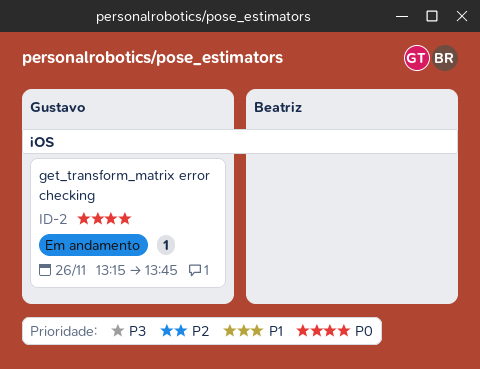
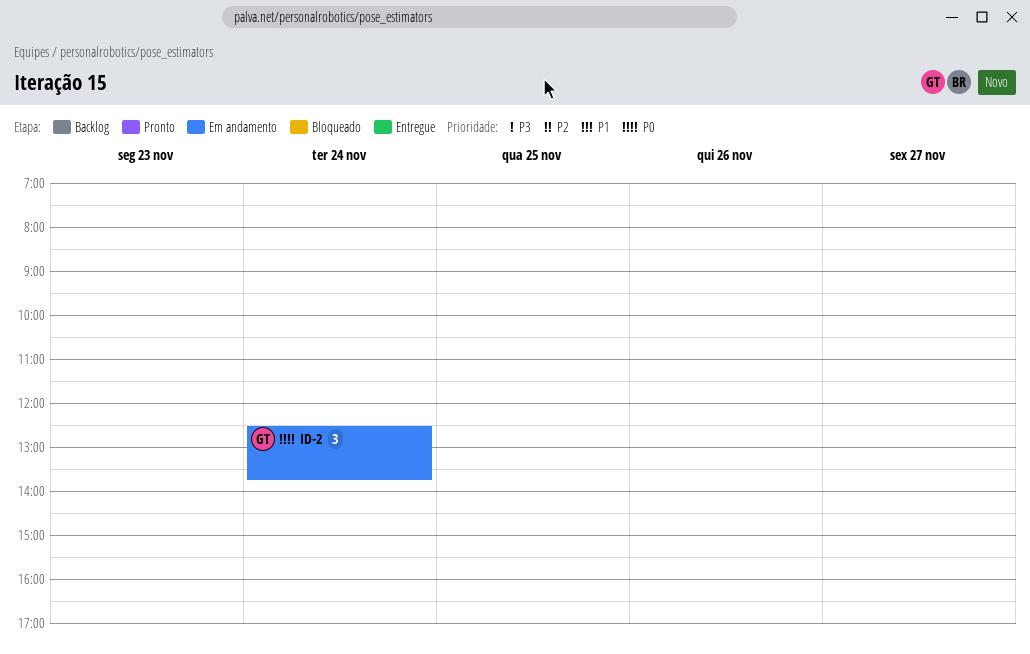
ID-2, estimate: 1 -> 3
ID-2, day: Nov 26 -> Nov 24
ID-2, begins: 13:15 -> 12:30

